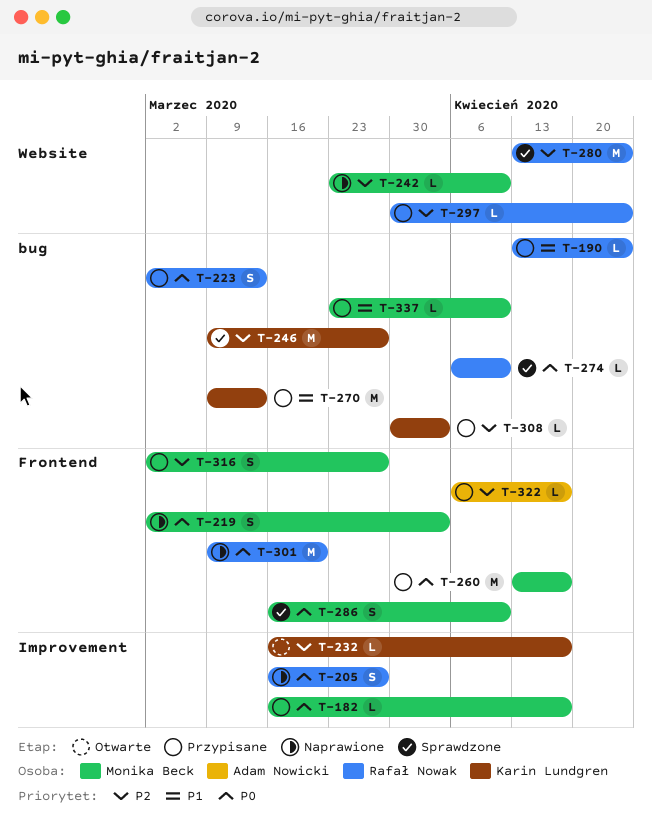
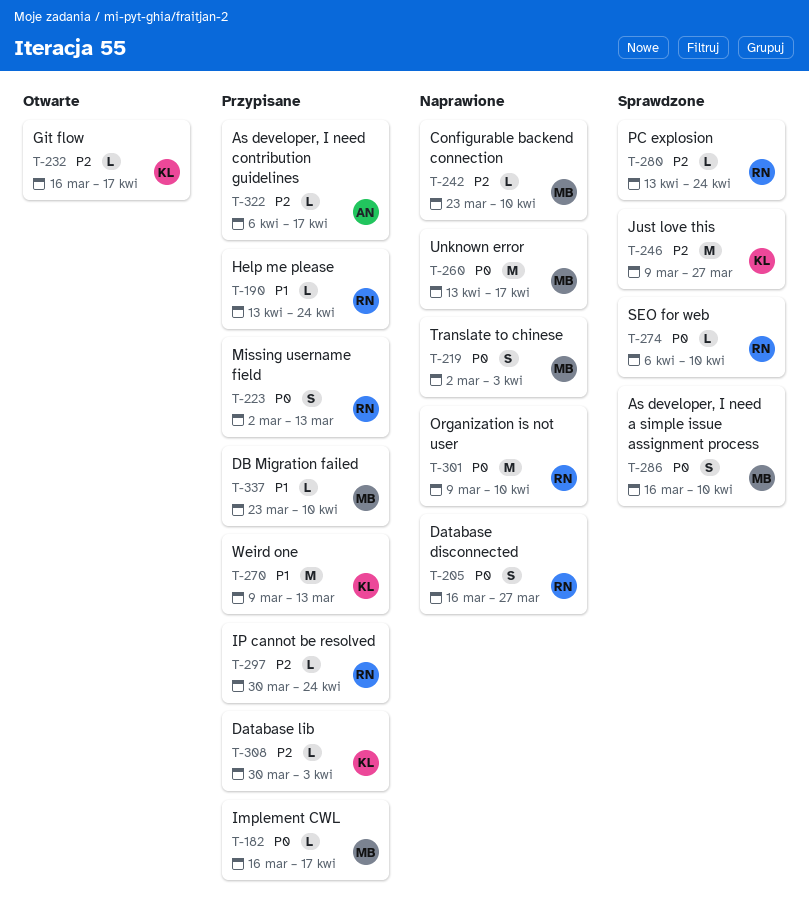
T-260, status: Przypisane -> Naprawione
T-280, estimate: M -> L
T-301, due: Mar 20 -> Apr 10
T-316: present -> none

